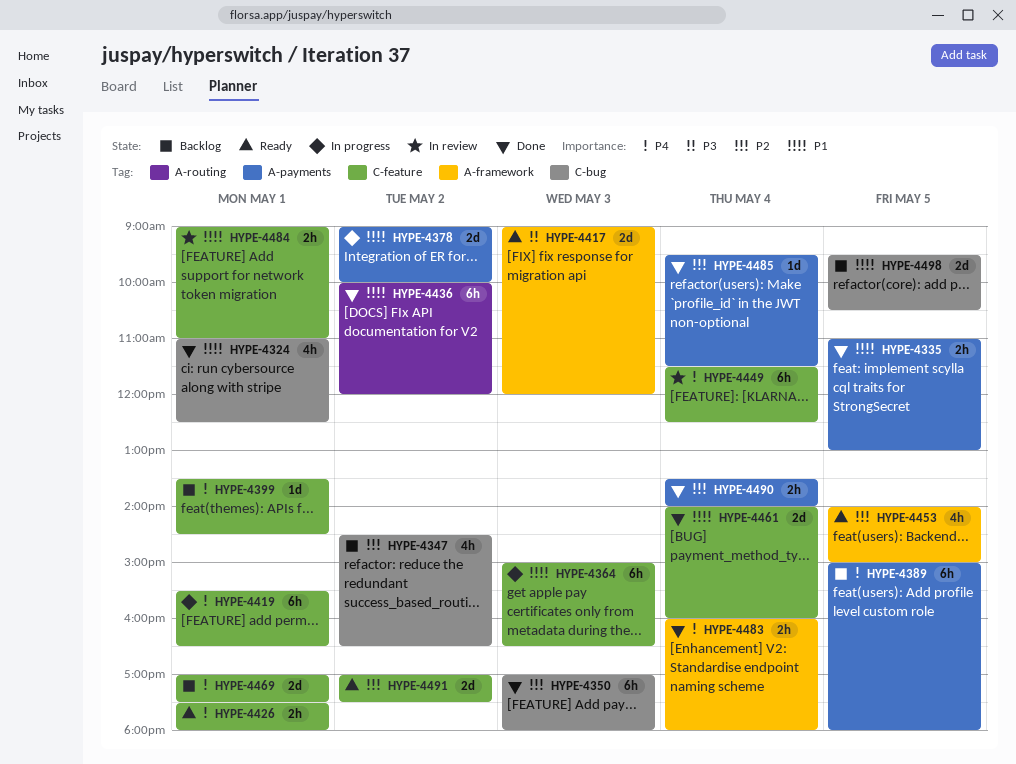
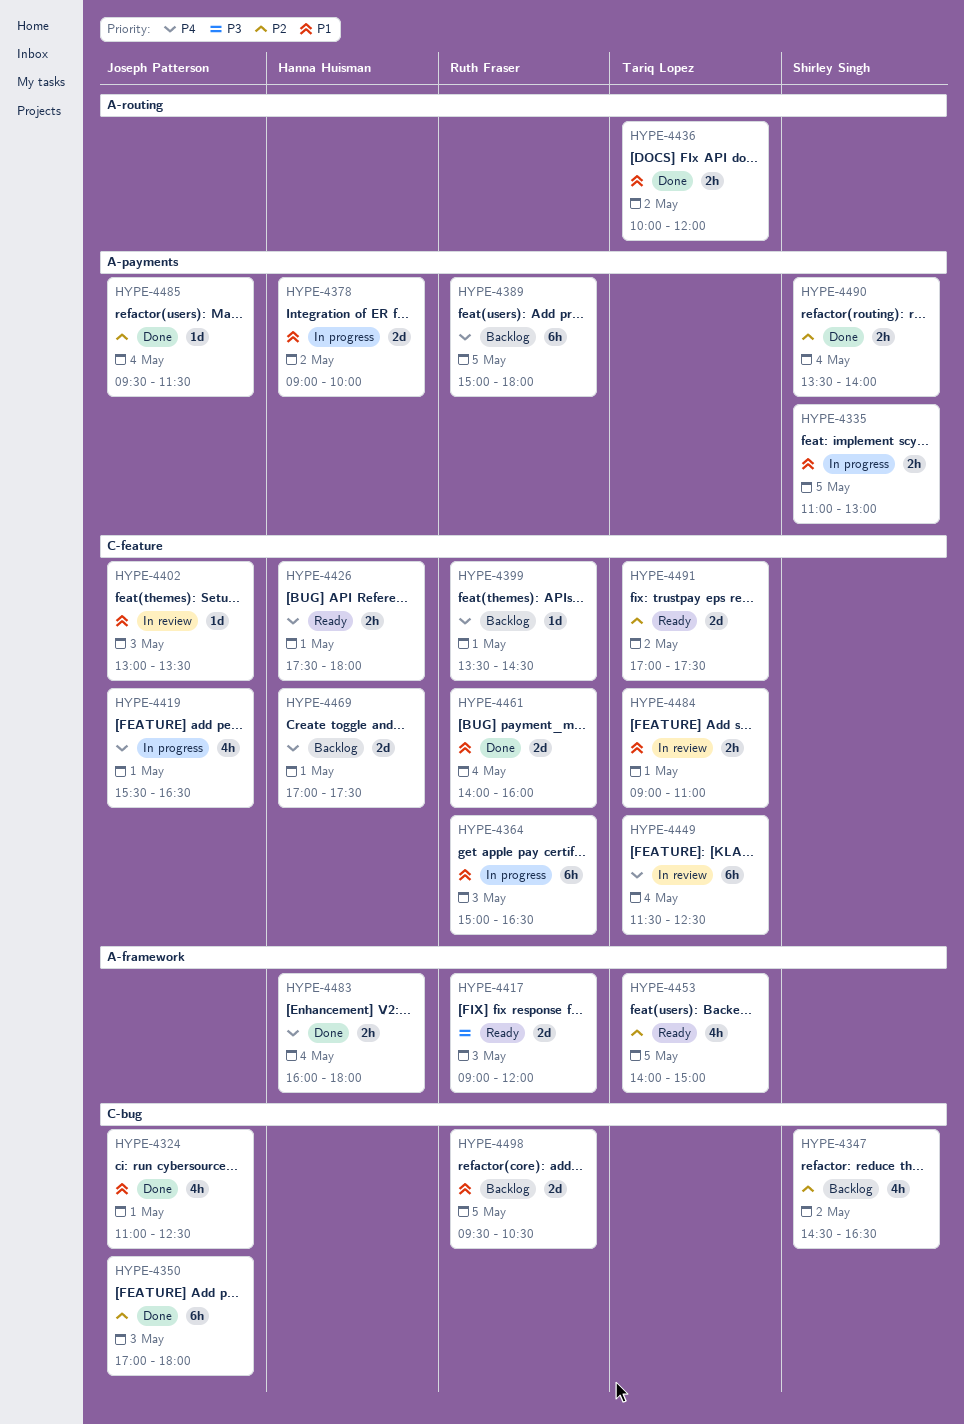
HYPE-4335, status: Done -> In progress
HYPE-4402: none -> present
HYPE-4419, estimate: 6h -> 4h
HYPE-4436, estimate: 6h -> 2h

